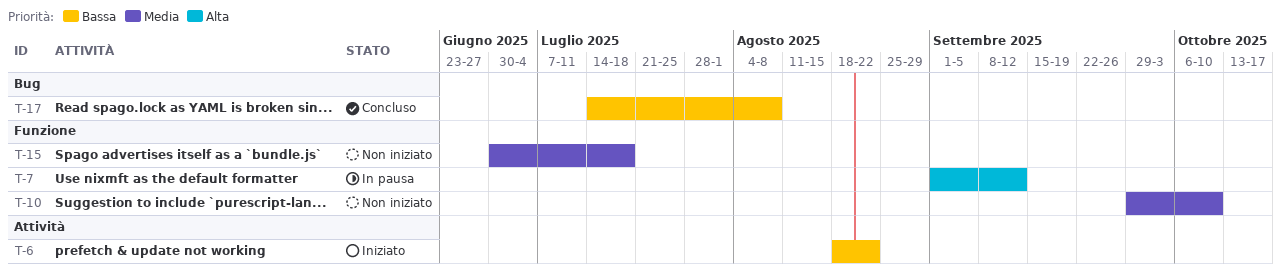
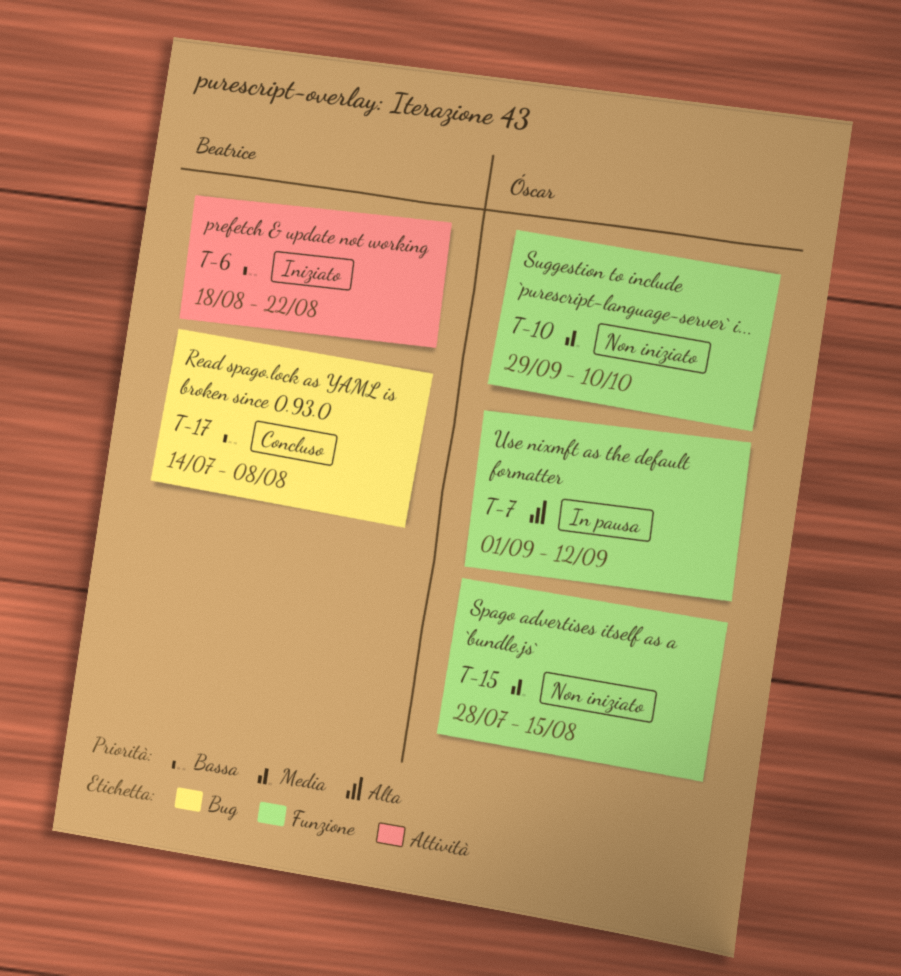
T-15, start: Jun 30 -> Jul 28
T-15, due: Jul 18 -> Aug 15

